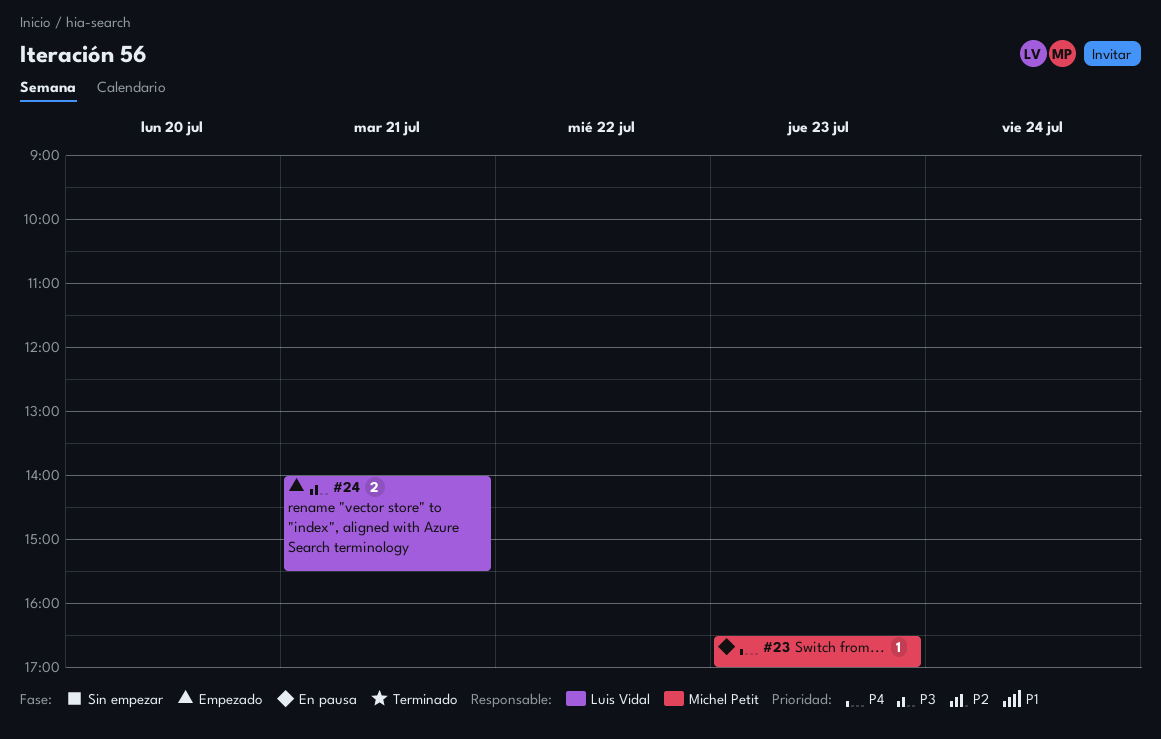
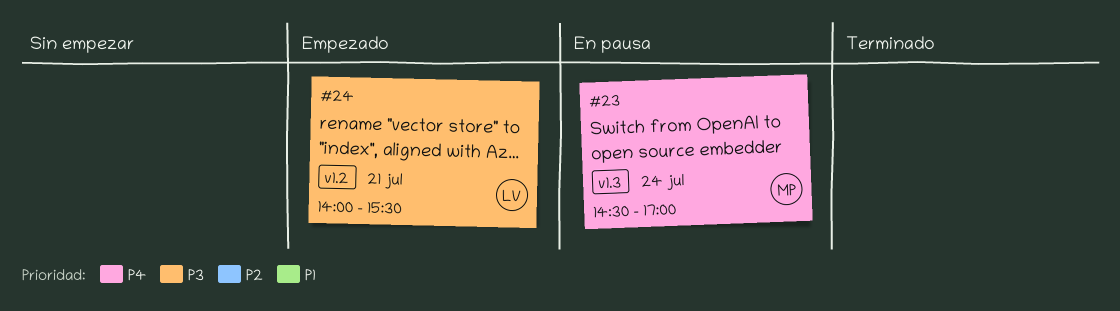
#23, day: Jul 23 -> Jul 24
#23, begins: 16:30 -> 14:30

